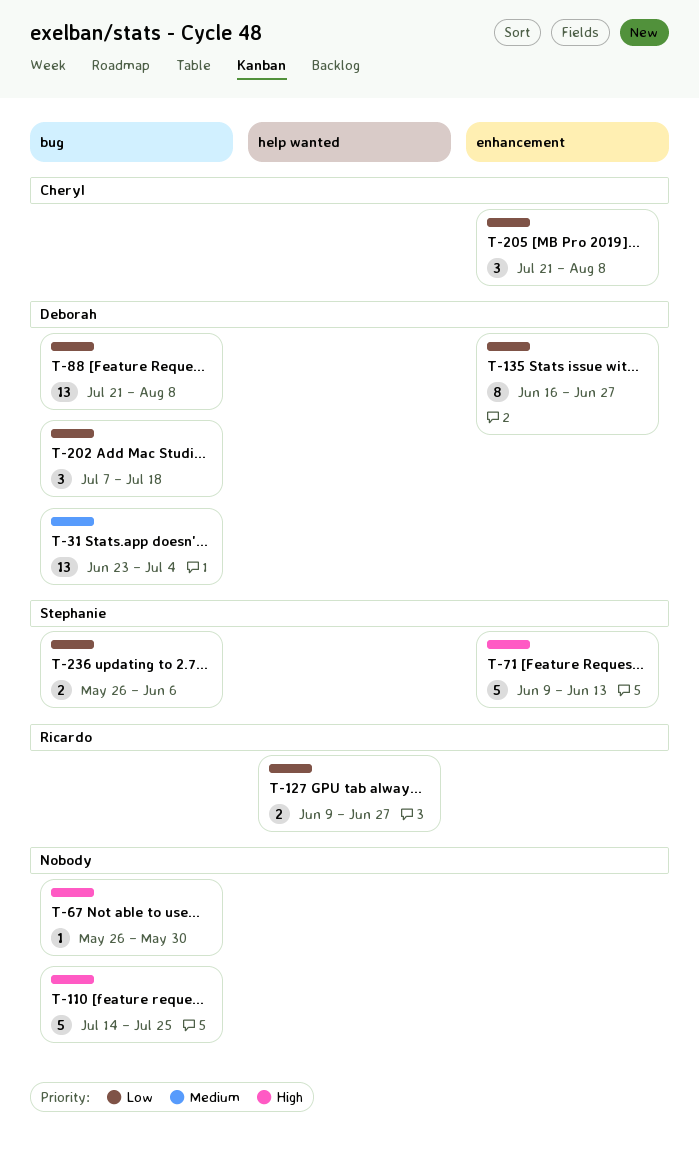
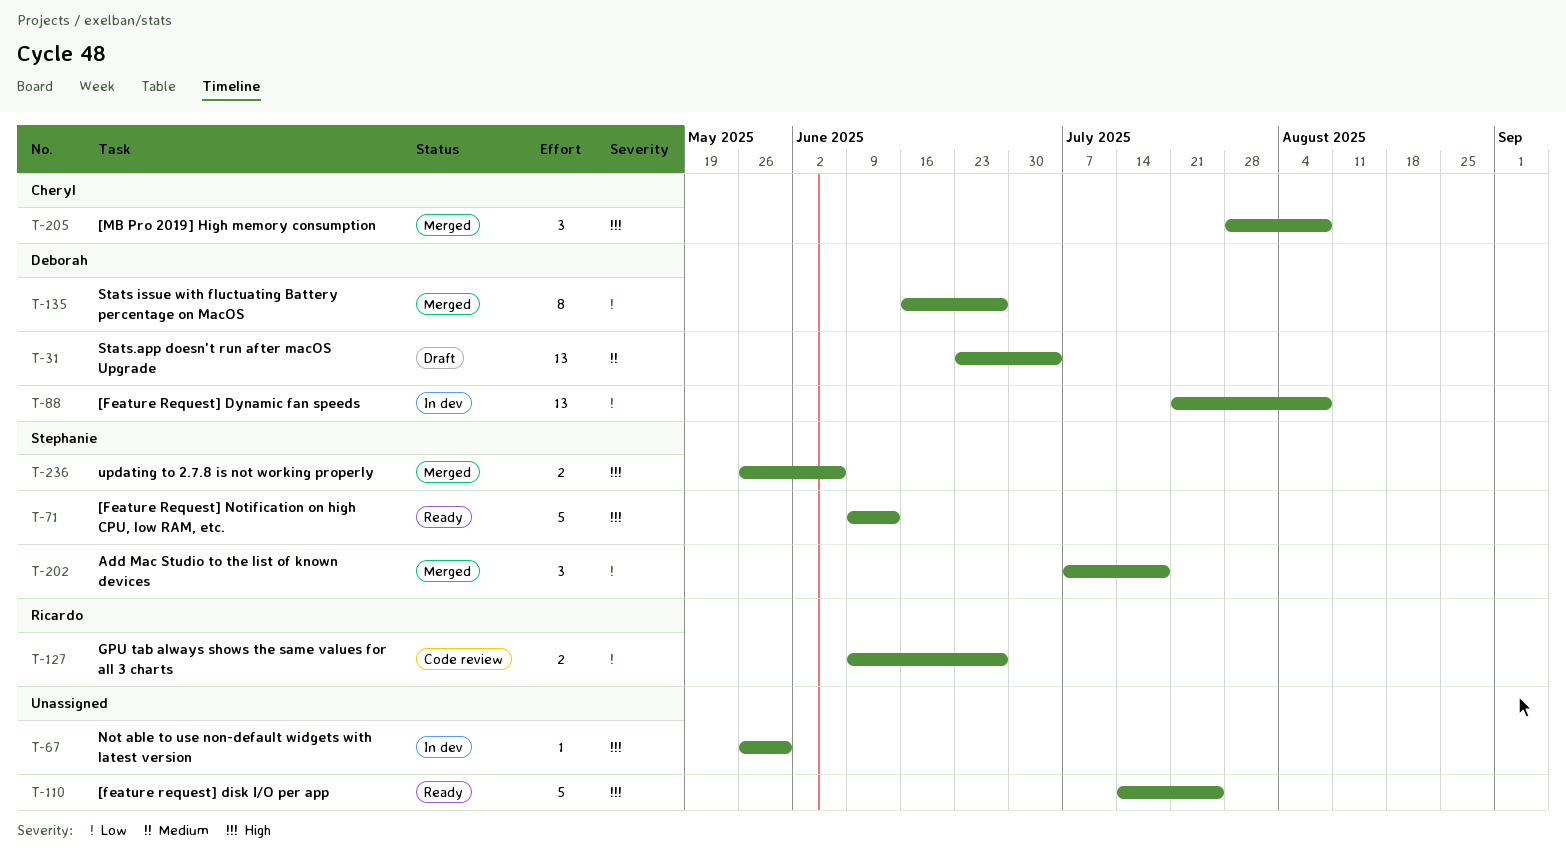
T-202, owner: Deborah -> Stephanie
T-205, priority: Low -> High
T-205, start: Jul 21 -> Jul 28
T-236, priority: Low -> High

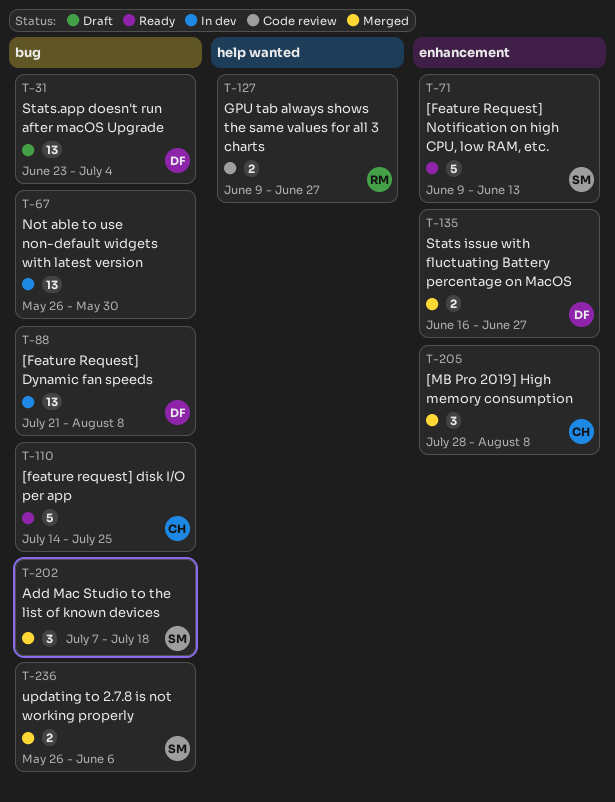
T-67, estimate: 1 -> 13
T-110, owner: none -> Cheryl
T-135, estimate: 8 -> 2

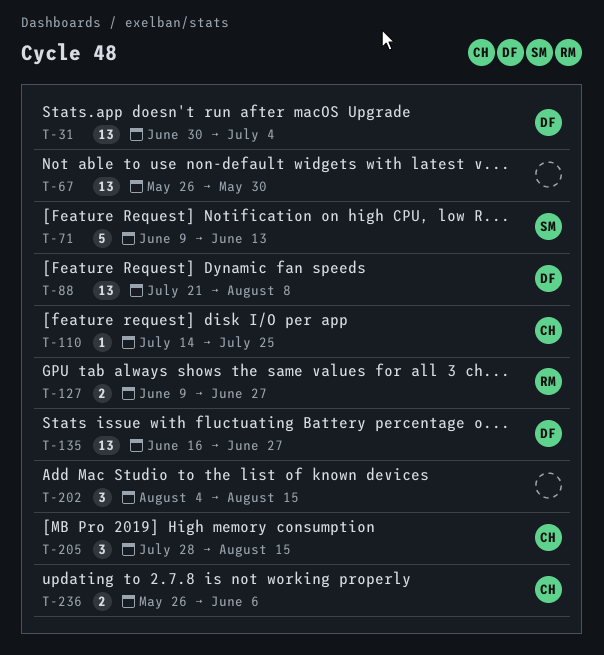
T-31, start: Jun 23 -> Jun 30
T-110, estimate: 5 -> 1
T-135, estimate: 2 -> 13
T-202, owner: SM -> none
T-202, start: Jul 7 -> Aug 4
T-202, due: Jul 18 -> Aug 15
T-205, due: Aug 8 -> Aug 15
T-236, owner: SM -> CH

